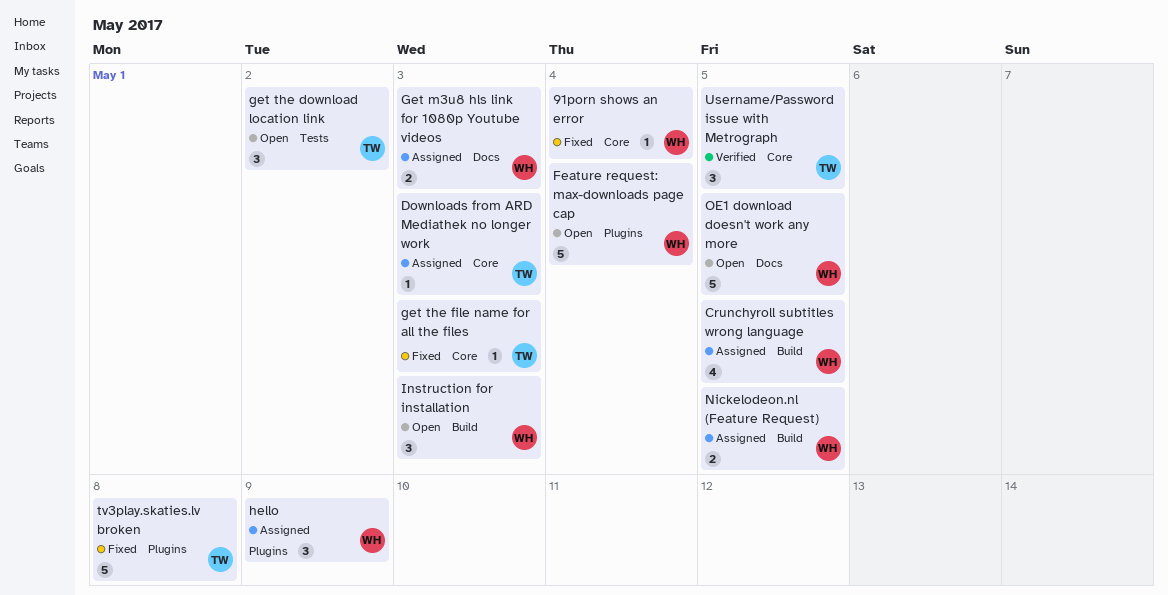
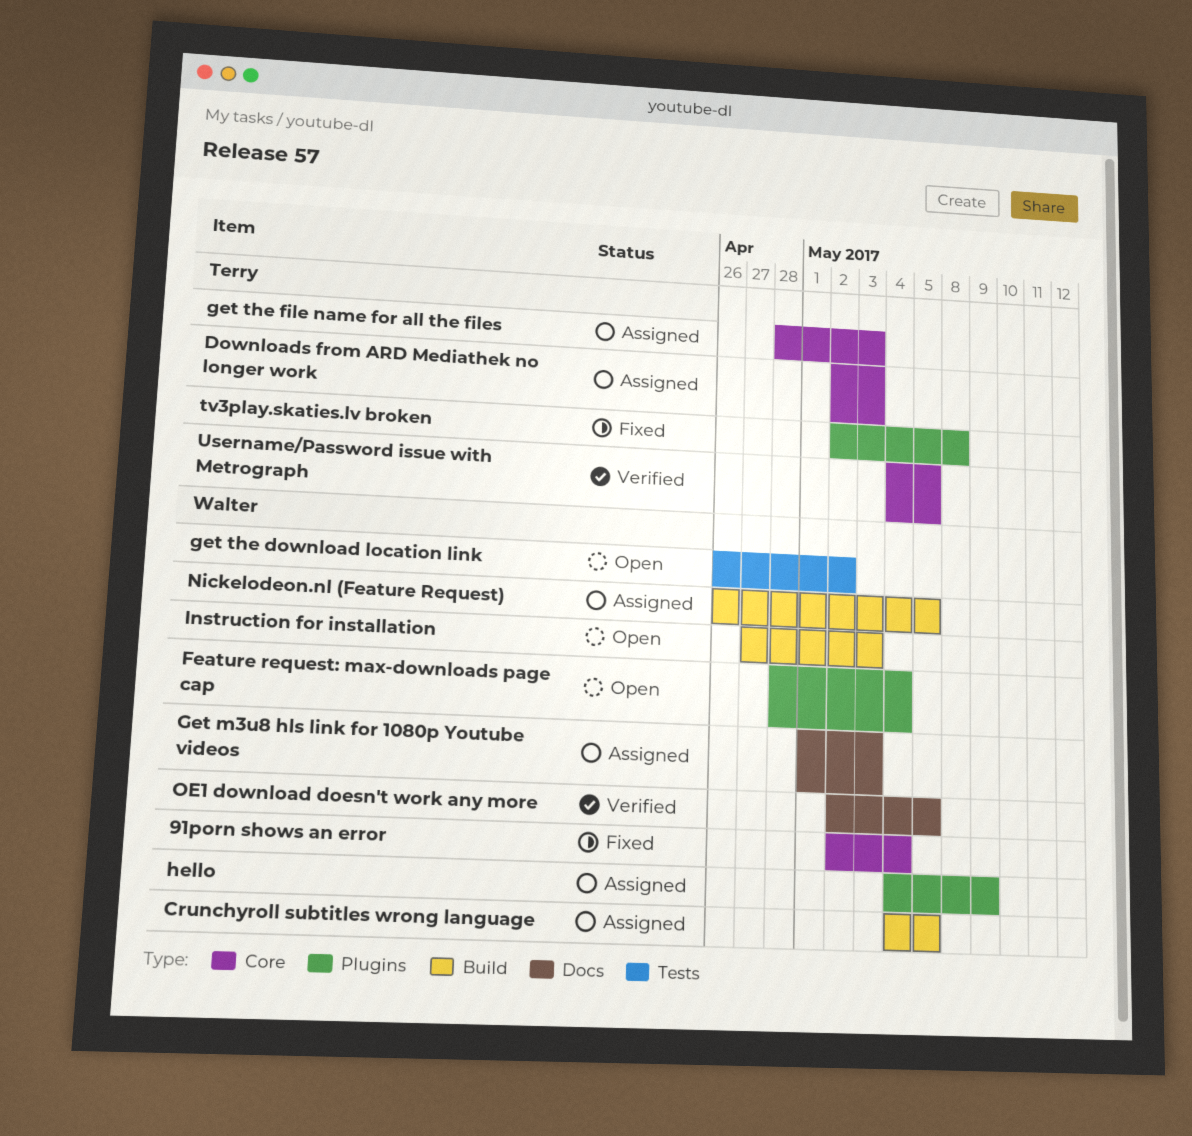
get the download location link, owner: Terry -> Walter
get the file name for all the files, status: Fixed -> Assigned
OE1 download doesn't work any more, status: Open -> Verified

